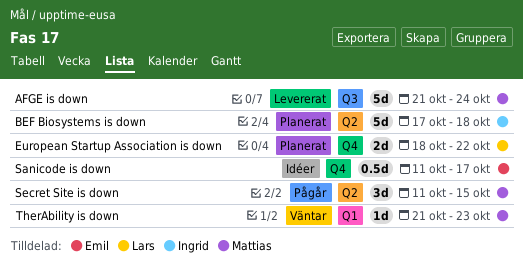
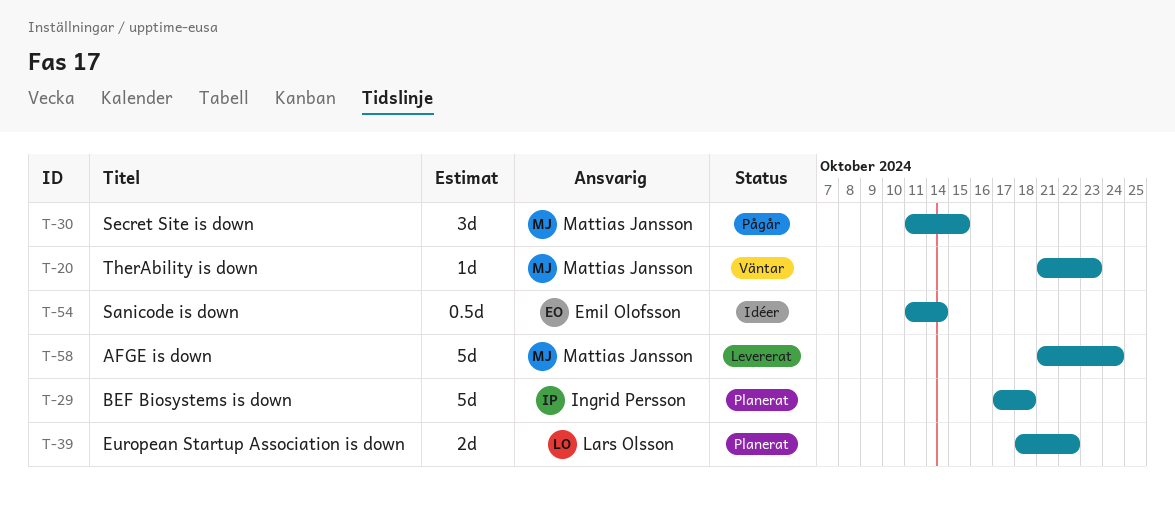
Sanicode is down, due: Oct 17 -> Oct 14

